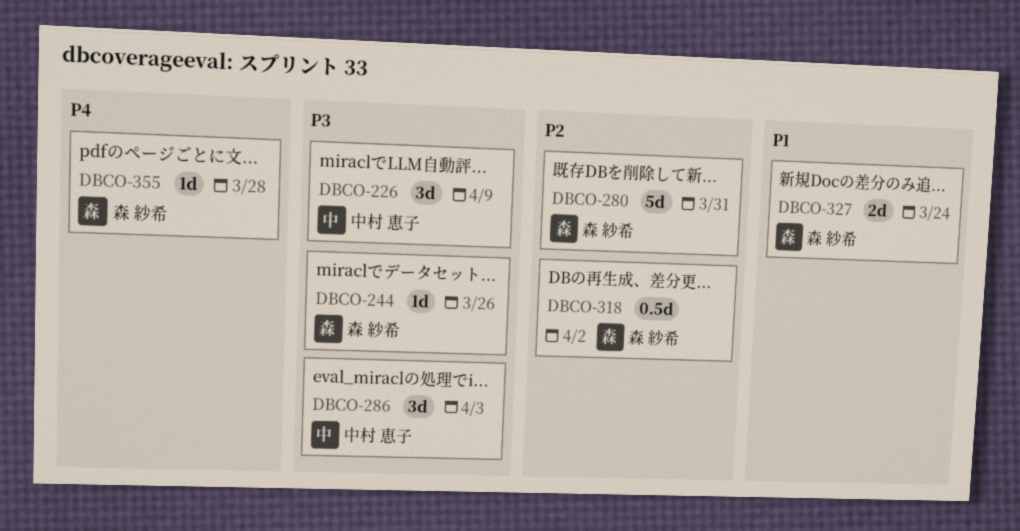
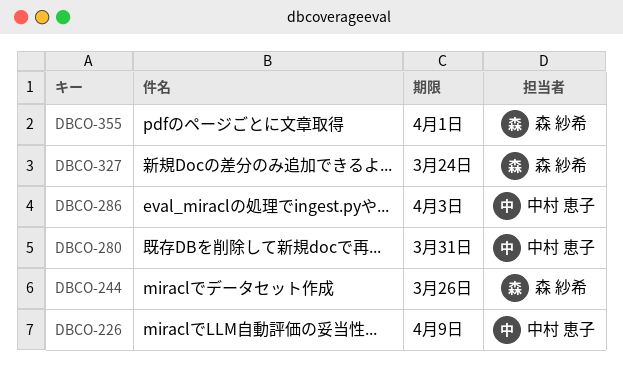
DBCO-280, owner: 森 紗希 -> 中村 恵子
DBCO-318: present -> none
DBCO-355, due: Mar 28 -> Apr 1

